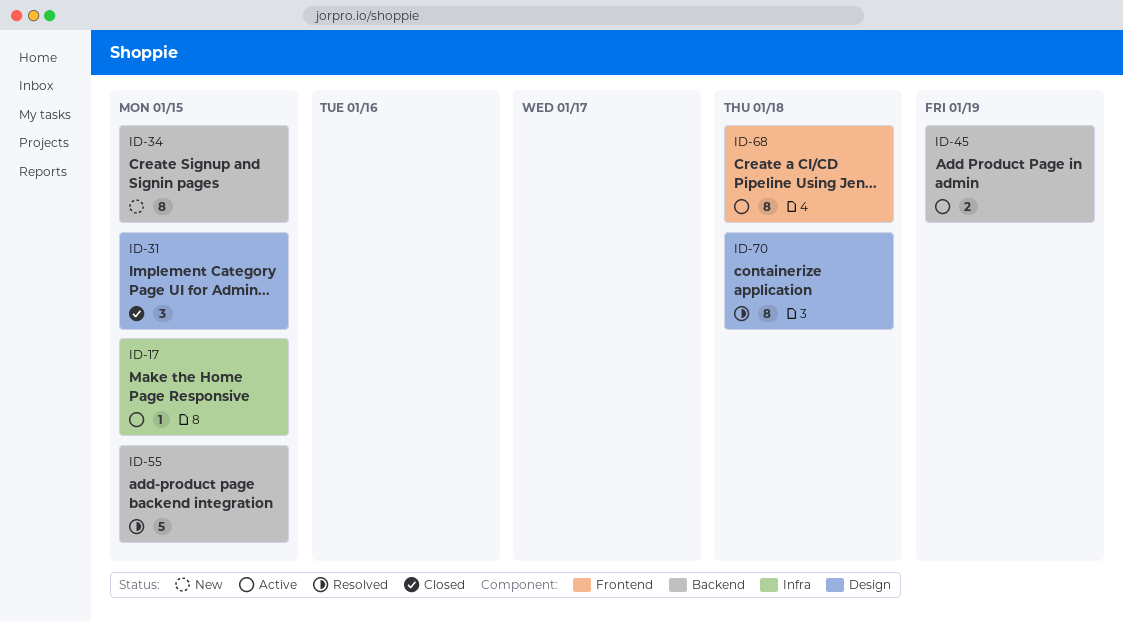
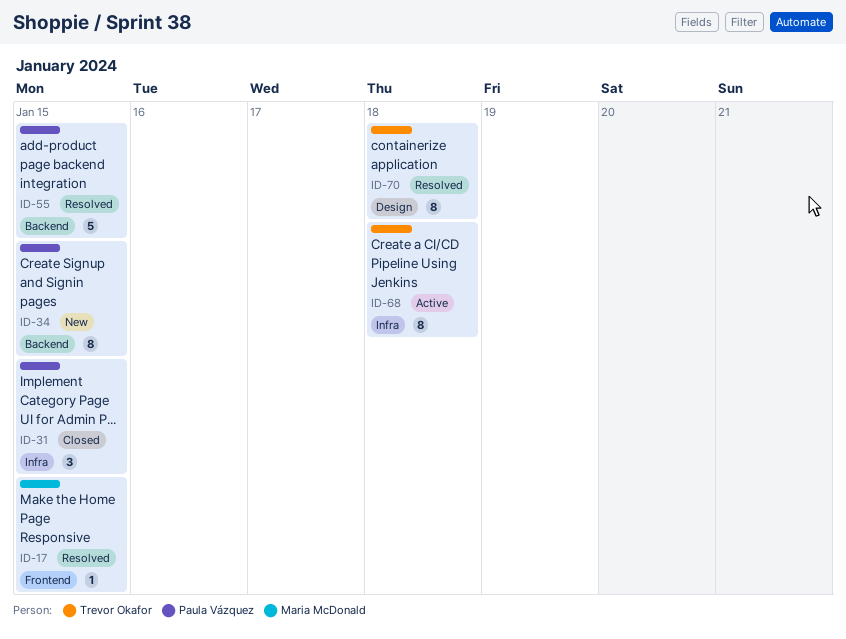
ID-17, status: Active -> Resolved
ID-17, label: Infra -> Frontend
ID-31, label: Design -> Infra
ID-45: present -> none
ID-68, label: Frontend -> Infra

